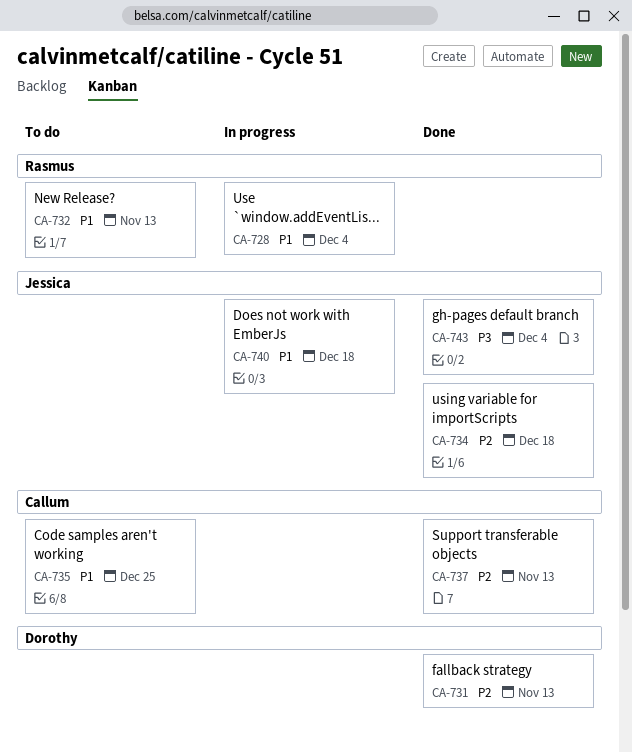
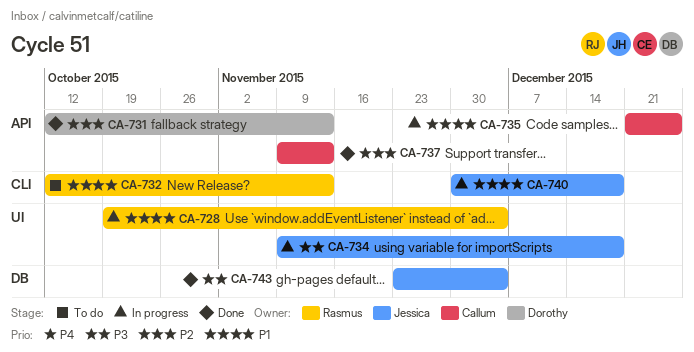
CA-734, status: Done -> In progress
CA-734, priority: P2 -> P3
CA-735, status: To do -> In progress

